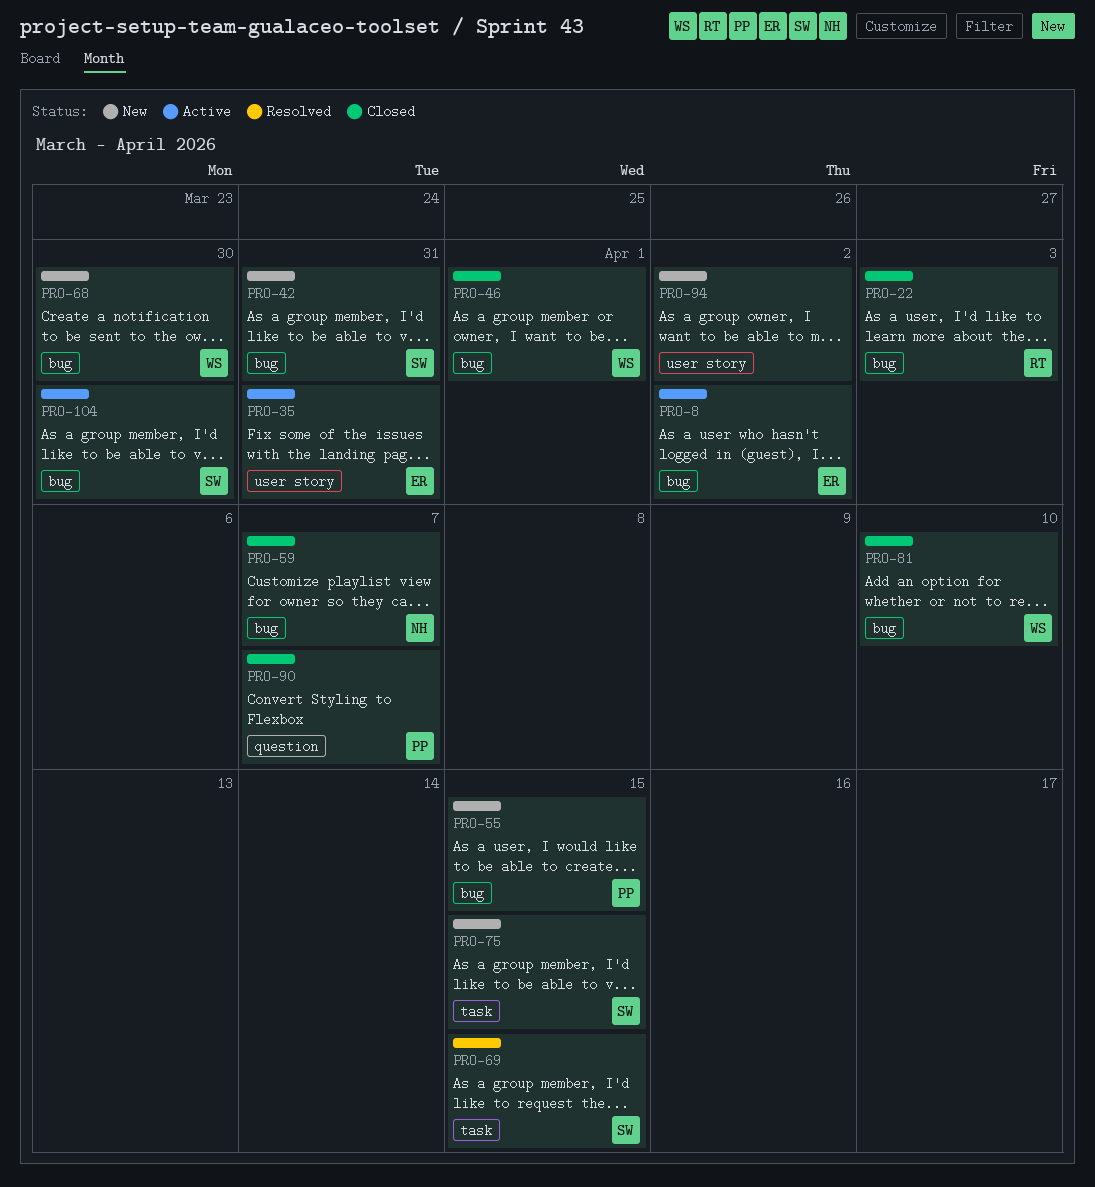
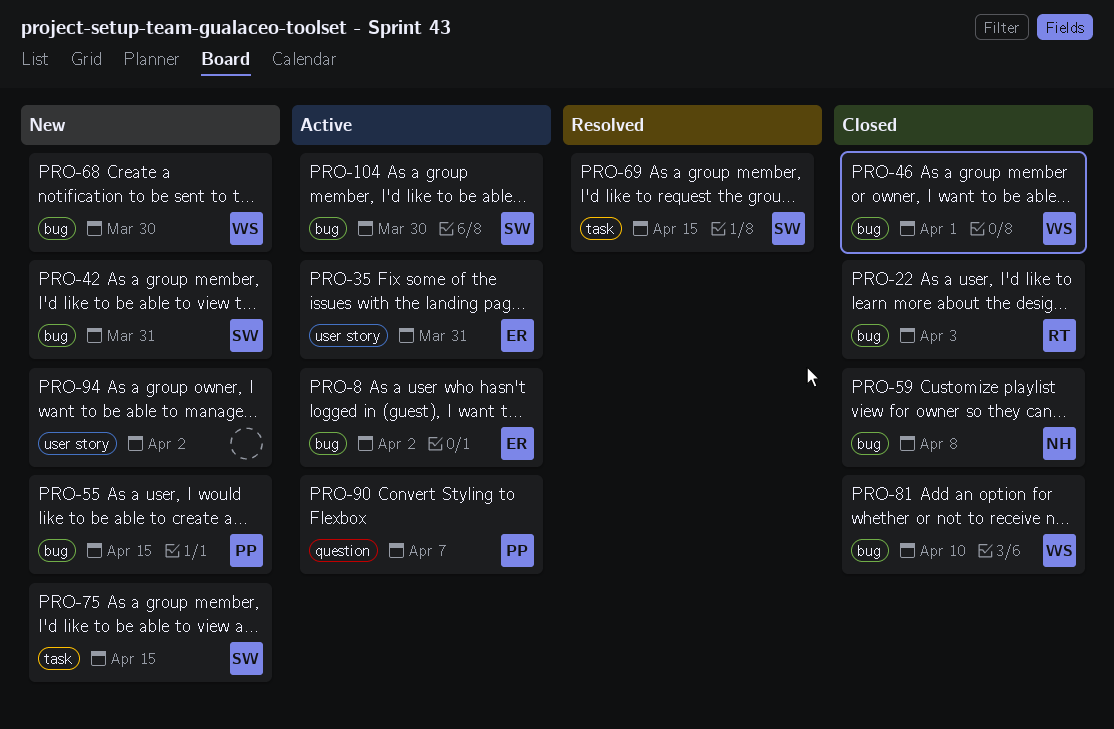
PRO-59, due: Apr 7 -> Apr 8
PRO-90, status: Closed -> Active

